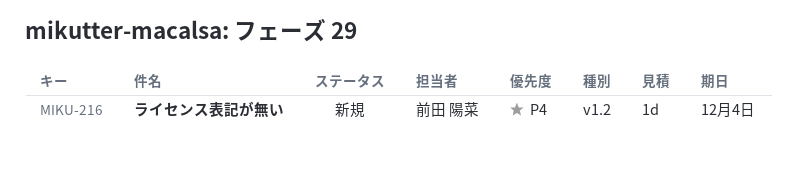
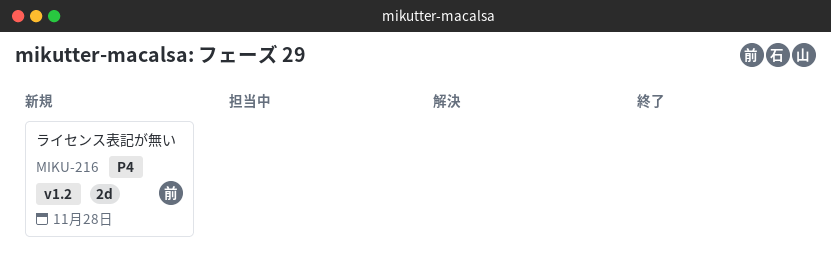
MIKU-216, estimate: 1d -> 2d
MIKU-216, due: Dec 4 -> Nov 28

